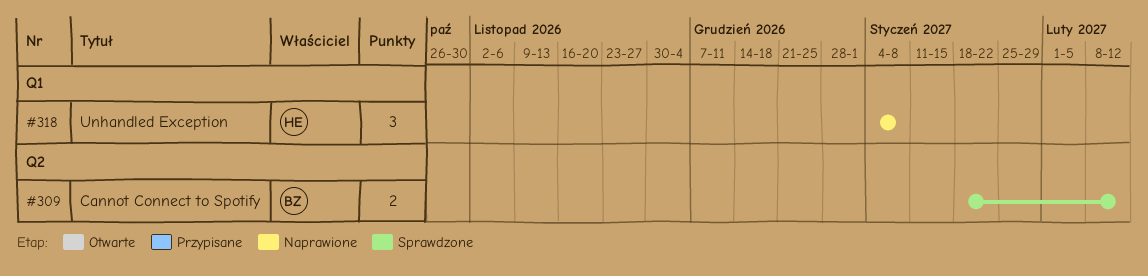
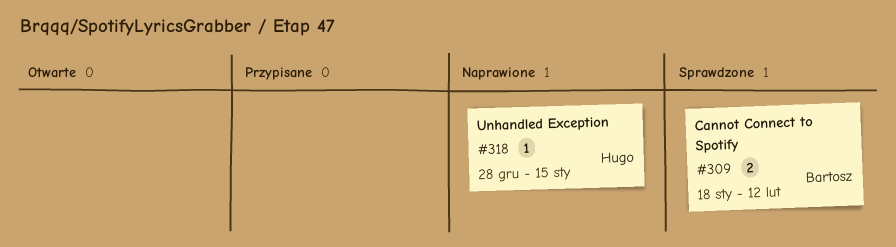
#318, estimate: 3 -> 1
#318, start: Jan 4 -> Dec 28
#318, due: Jan 8 -> Jan 15

